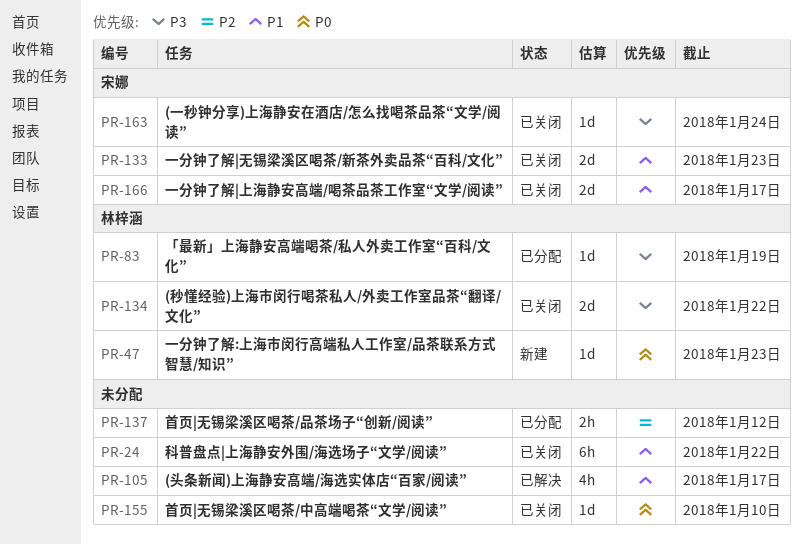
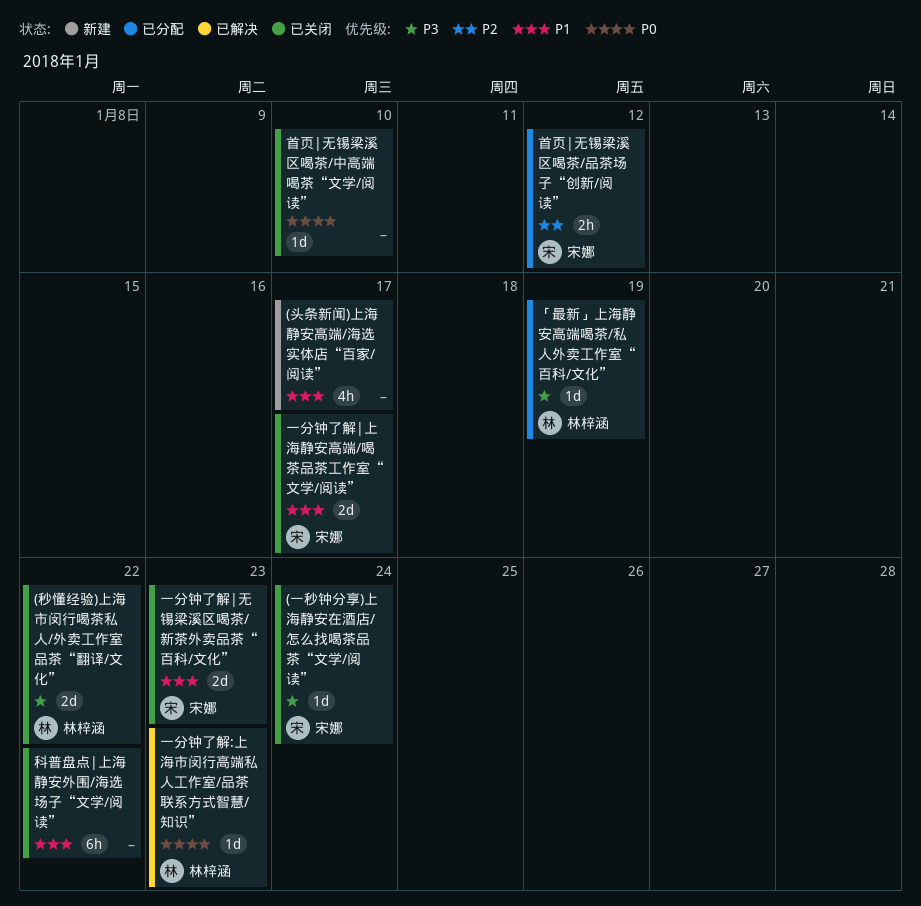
(头条新闻)上海静安高端/海选实体店“百家/阅读”, status: 已解决 -> 新建
一分钟了解:上海市闵行高端私人工作室/品茶联系方式智慧/知识”, status: 新建 -> 已解决
首页|无锡梁溪区喝茶/品茶场子“创新/阅读”, owner: none -> 宋娜

